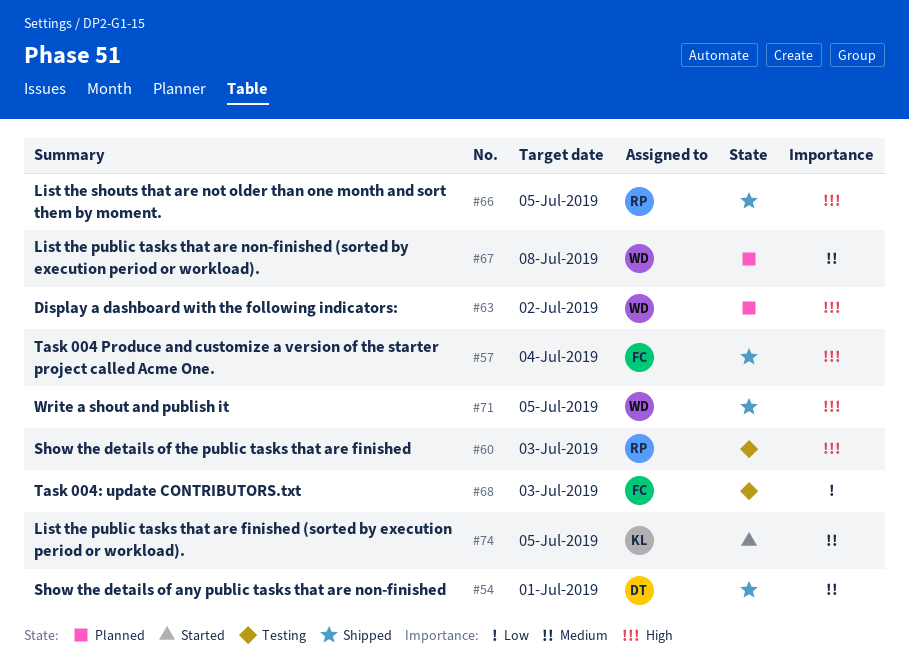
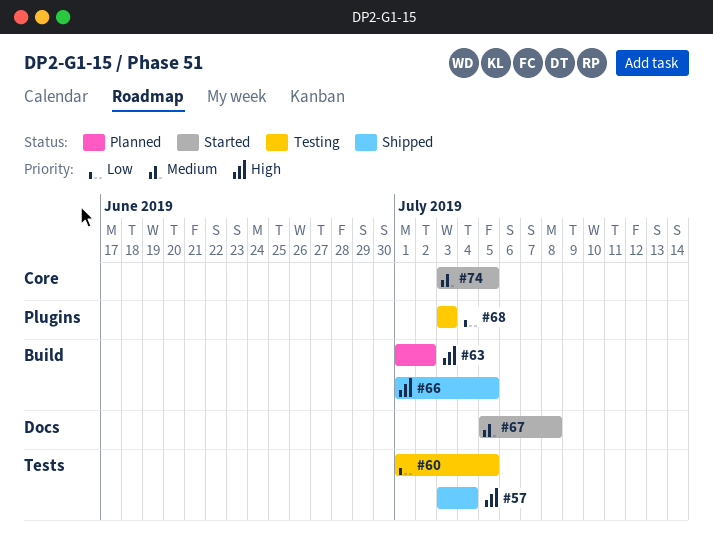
#54: present -> none
#60, priority: High -> Low
#60, due: Jul 3 -> Jul 5
#67, status: Planned -> Started
#71: present -> none

